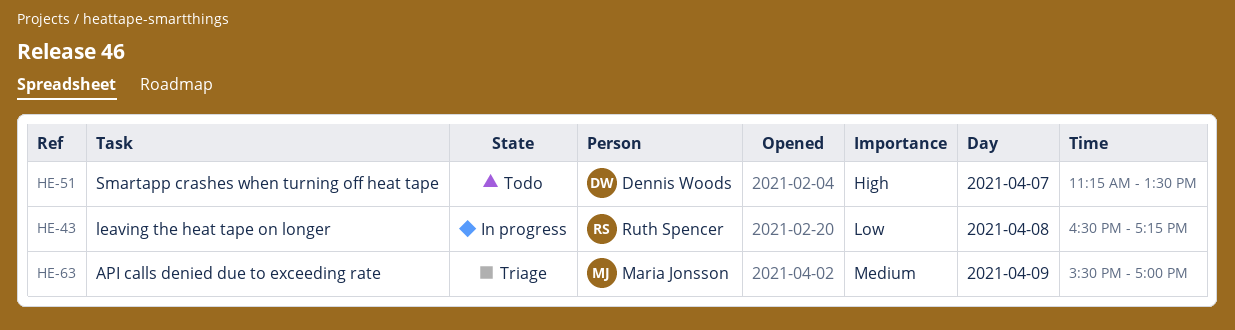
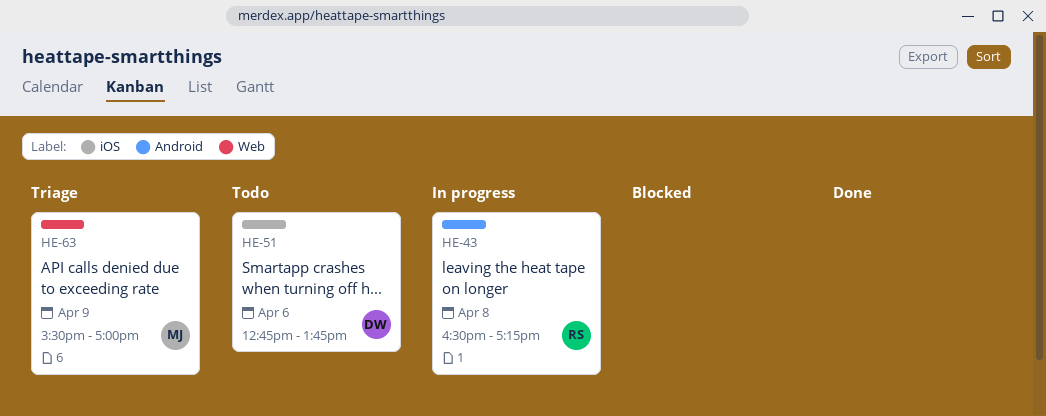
HE-51, day: Apr 7 -> Apr 6
HE-51, begins: 11:15 -> 12:45
HE-51, ends: 13:30 -> 13:45

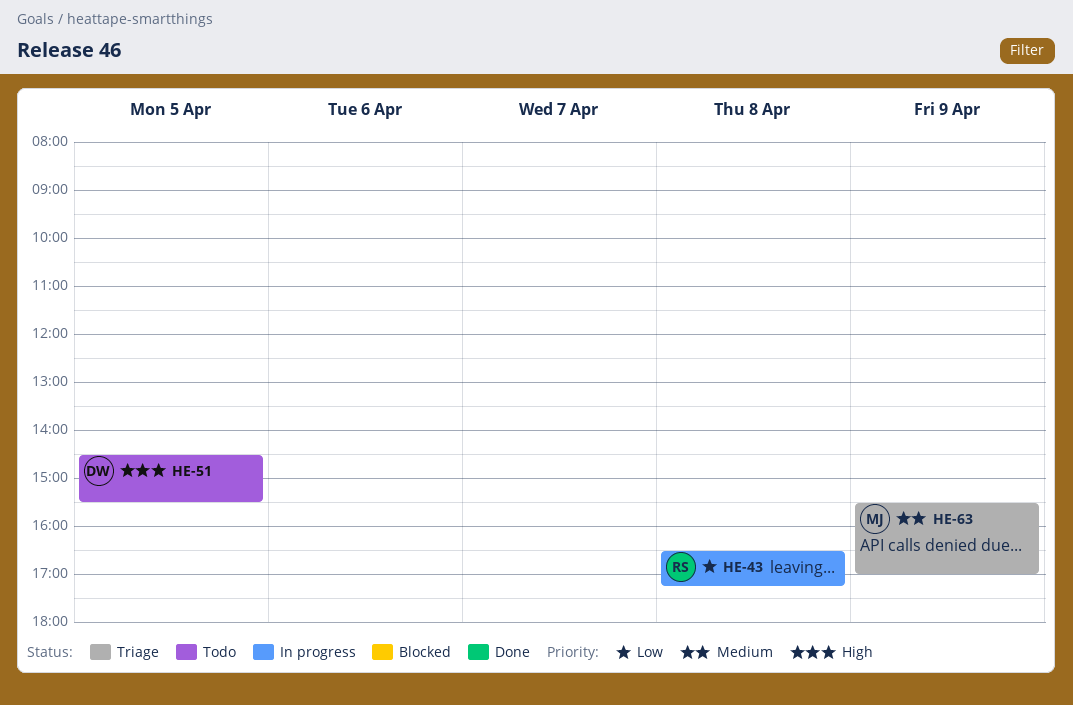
HE-51, day: Apr 6 -> Apr 5
HE-51, begins: 12:45 -> 14:30
HE-51, ends: 13:45 -> 15:30

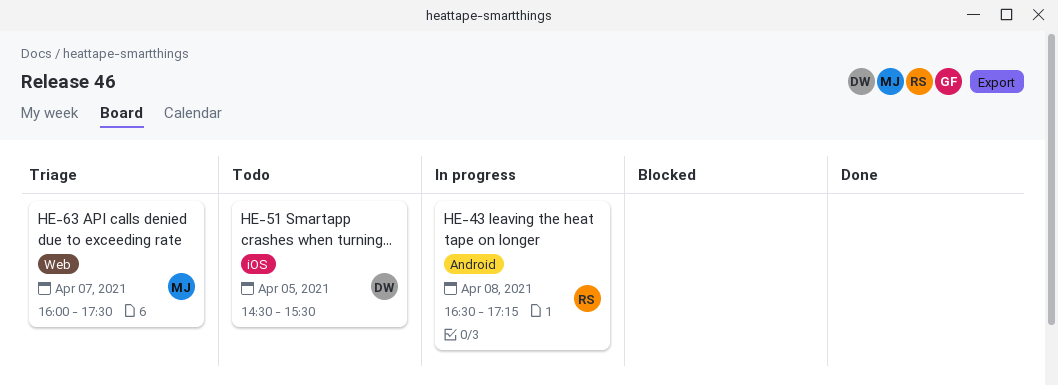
HE-63, day: Apr 9 -> Apr 7
HE-63, begins: 15:30 -> 16:00
HE-63, ends: 17:00 -> 17:30

